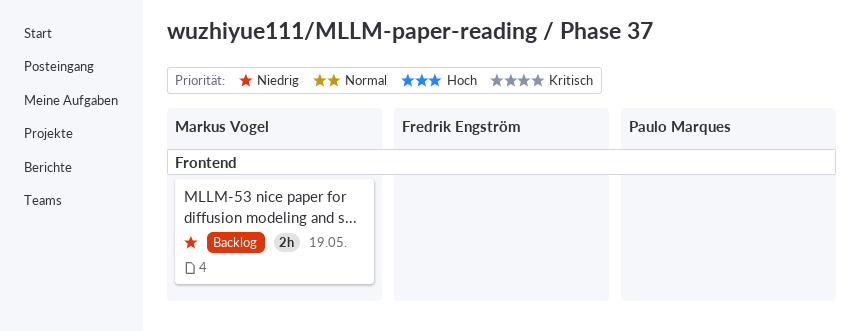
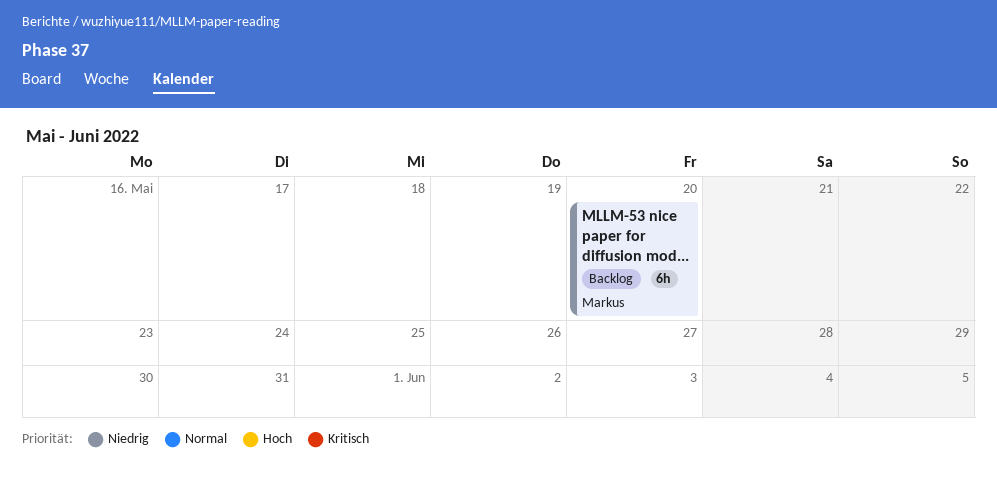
MLLM-53, estimate: 2h -> 6h
MLLM-53, due: May 19 -> May 20

